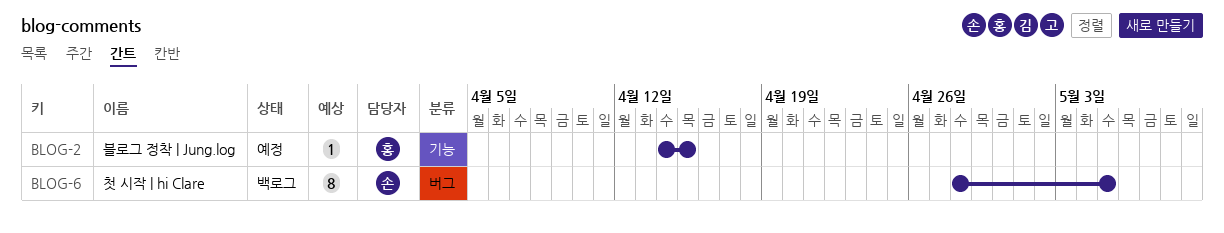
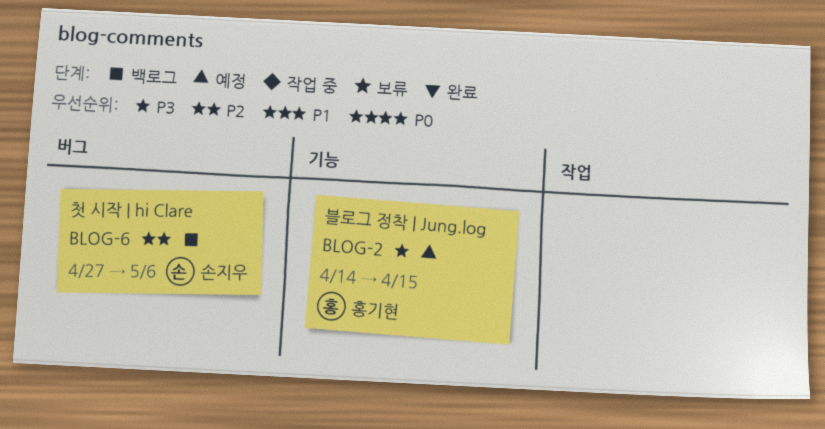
BLOG-6, start: Apr 28 -> Apr 27
BLOG-6, due: May 5 -> May 6

